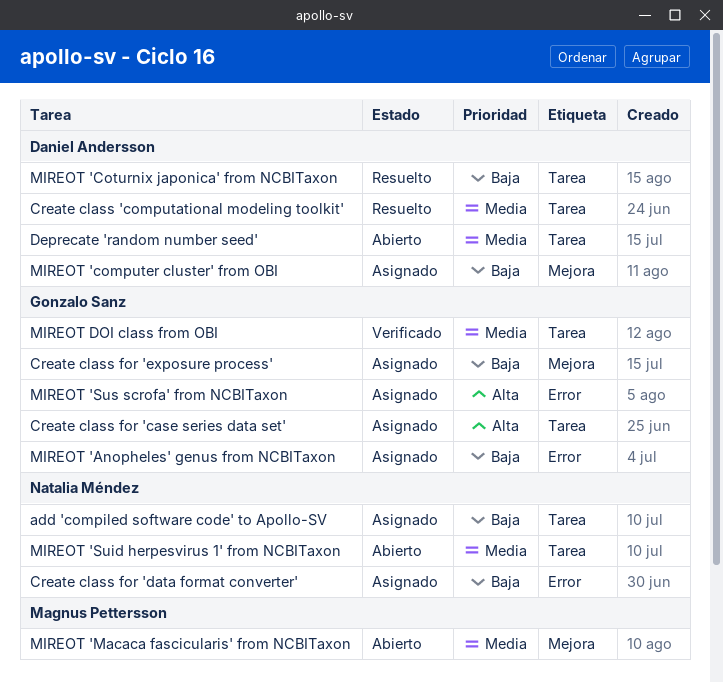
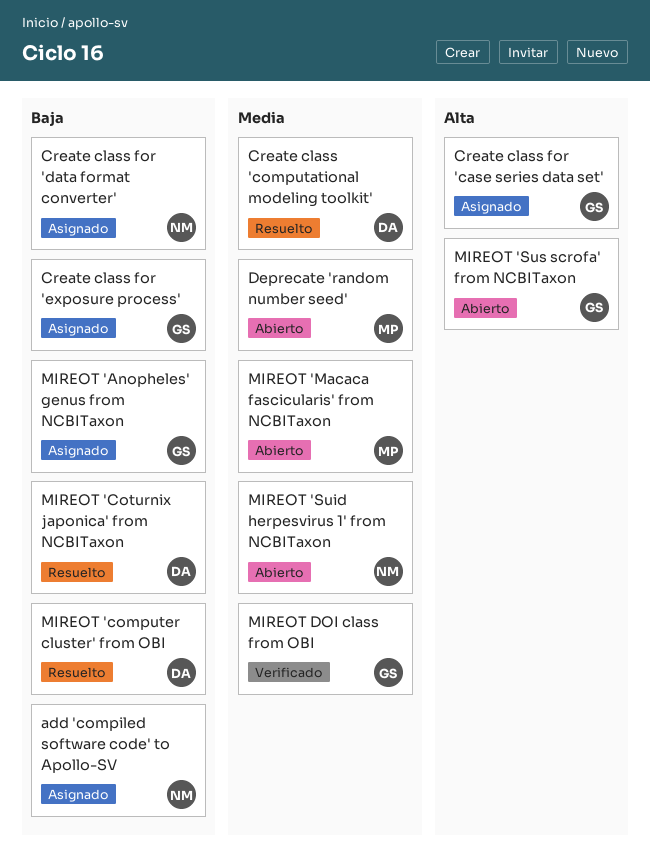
Deprecate 'random number seed', owner: Daniel Andersson -> Magnus Pettersson
MIREOT 'computer cluster' from OBI, status: Asignado -> Resuelto
MIREOT 'Sus scrofa' from NCBITaxon, status: Asignado -> Abierto

